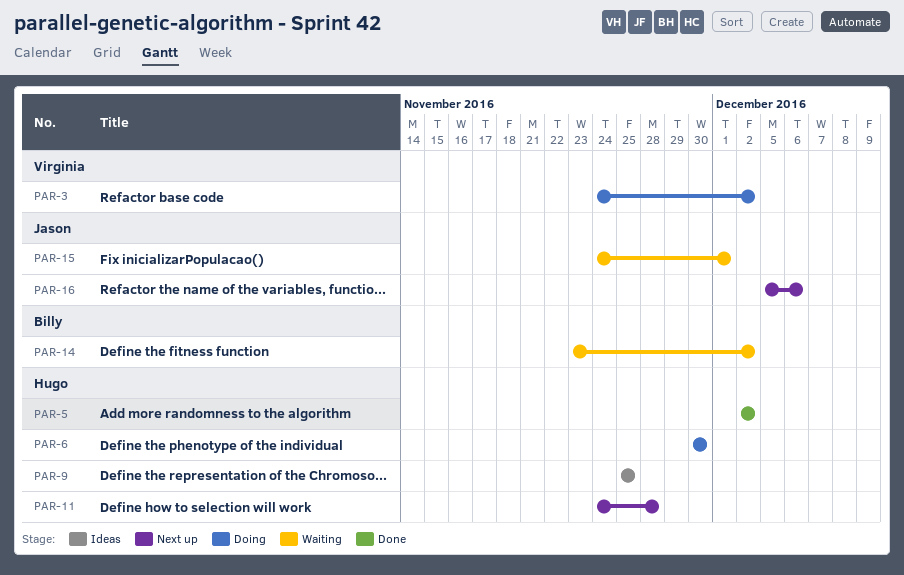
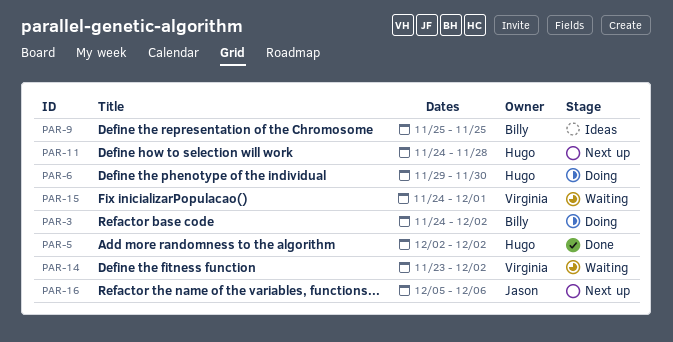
PAR-3, owner: Virginia -> Billy
PAR-6, start: Nov 30 -> Nov 29
PAR-9, owner: Hugo -> Billy
PAR-14, owner: Billy -> Virginia
PAR-15, owner: Jason -> Virginia

